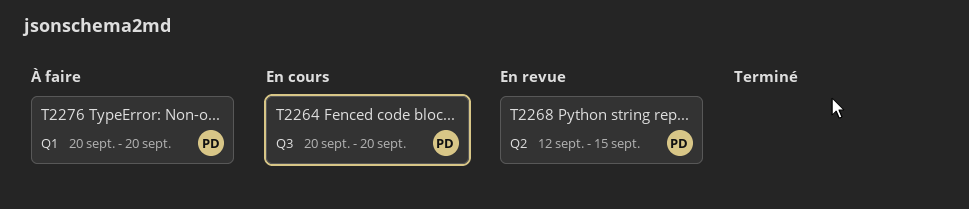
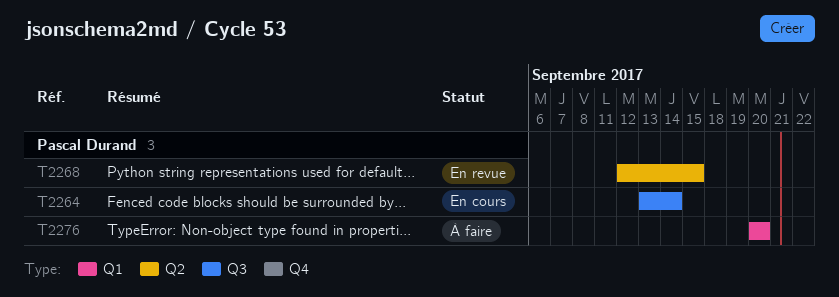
T2264, start: Sep 20 -> Sep 13
T2264, due: Sep 20 -> Sep 14

